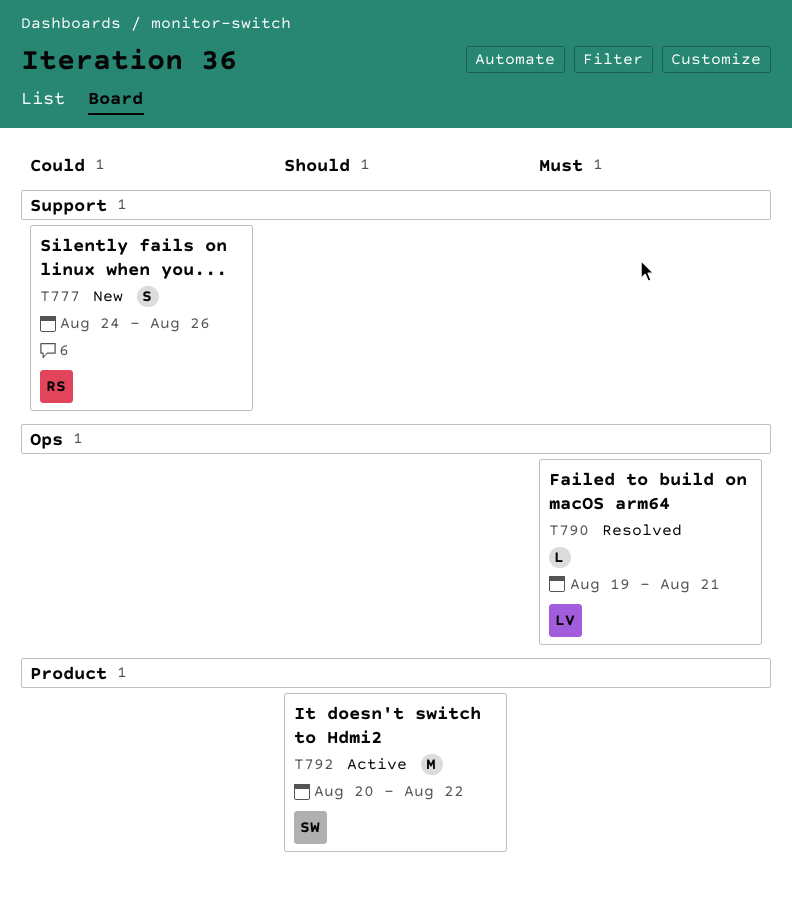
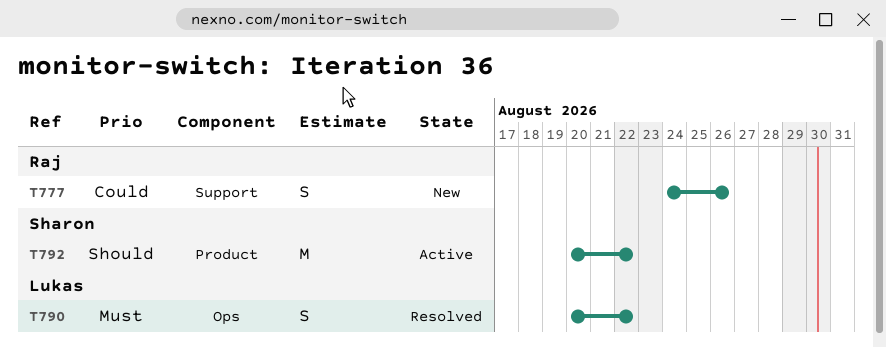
T790, estimate: L -> S
T790, start: Aug 19 -> Aug 20
T790, due: Aug 21 -> Aug 22

